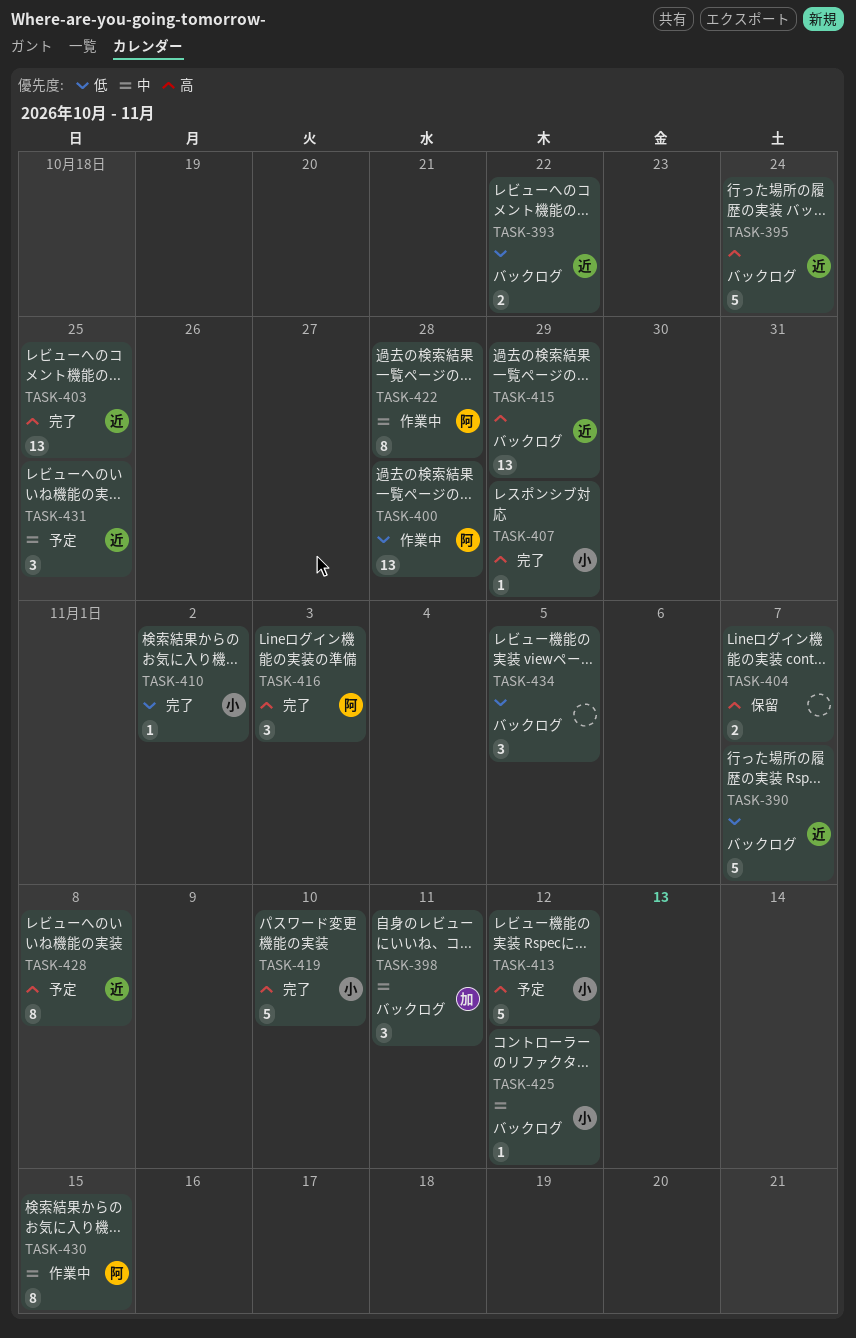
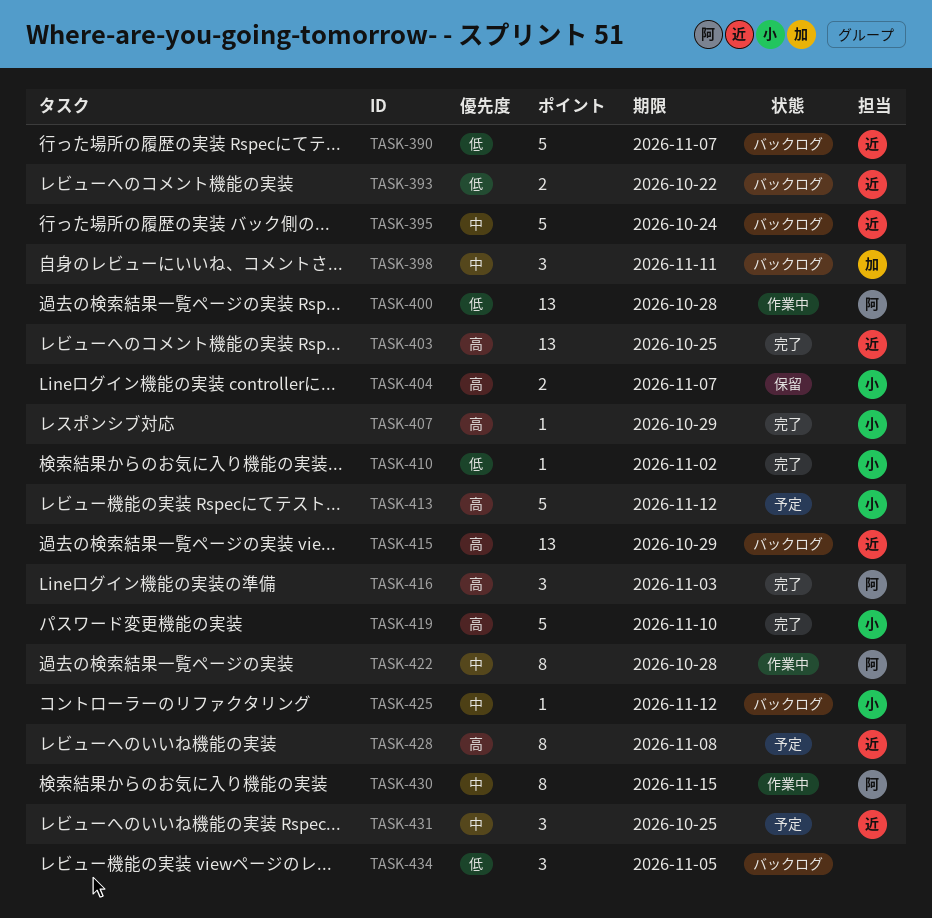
TASK-395, priority: 高 -> 中
TASK-404, owner: none -> 小

